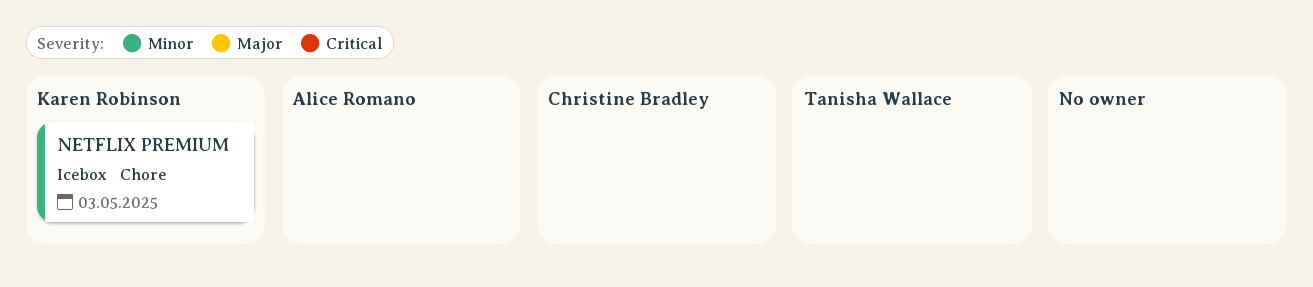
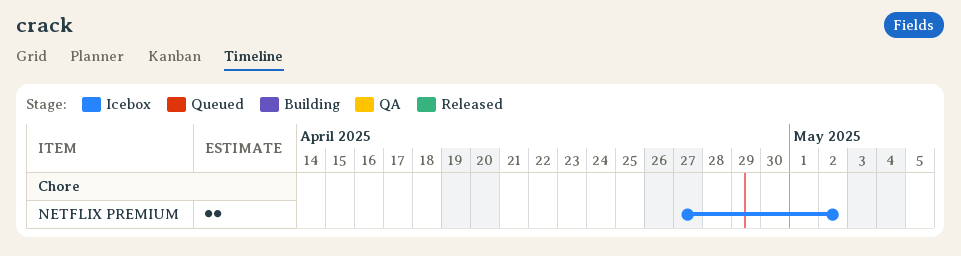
NETFLIX PREMIUM, due: May 3 -> May 2

